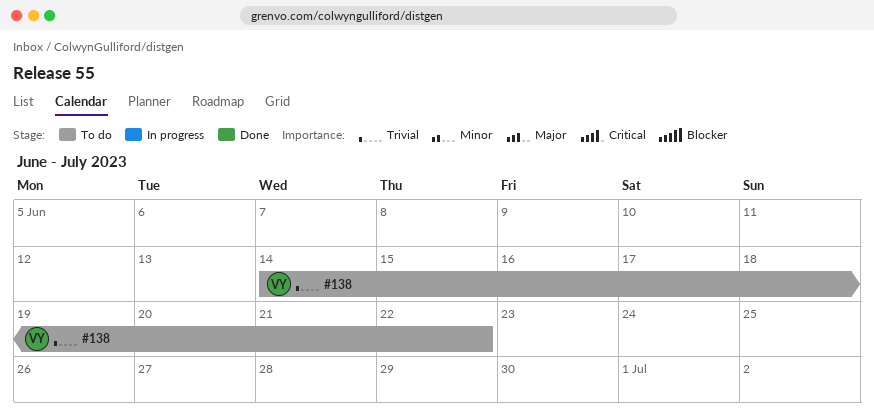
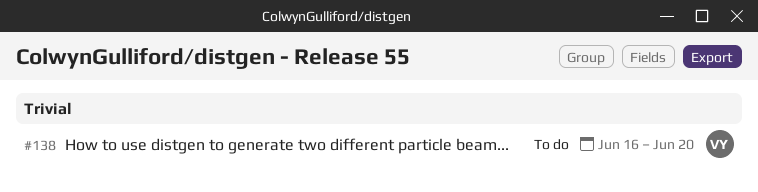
#138, start: Jun 14 -> Jun 16
#138, due: Jun 22 -> Jun 20

